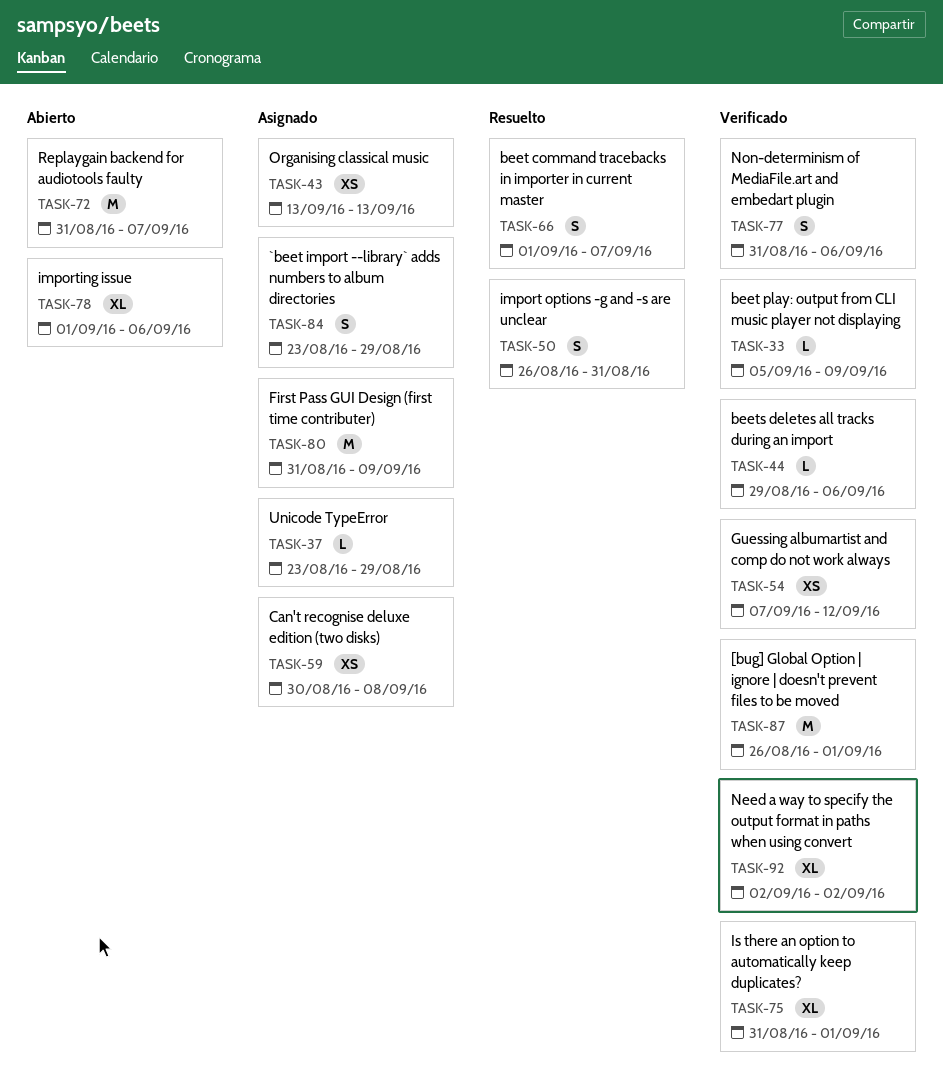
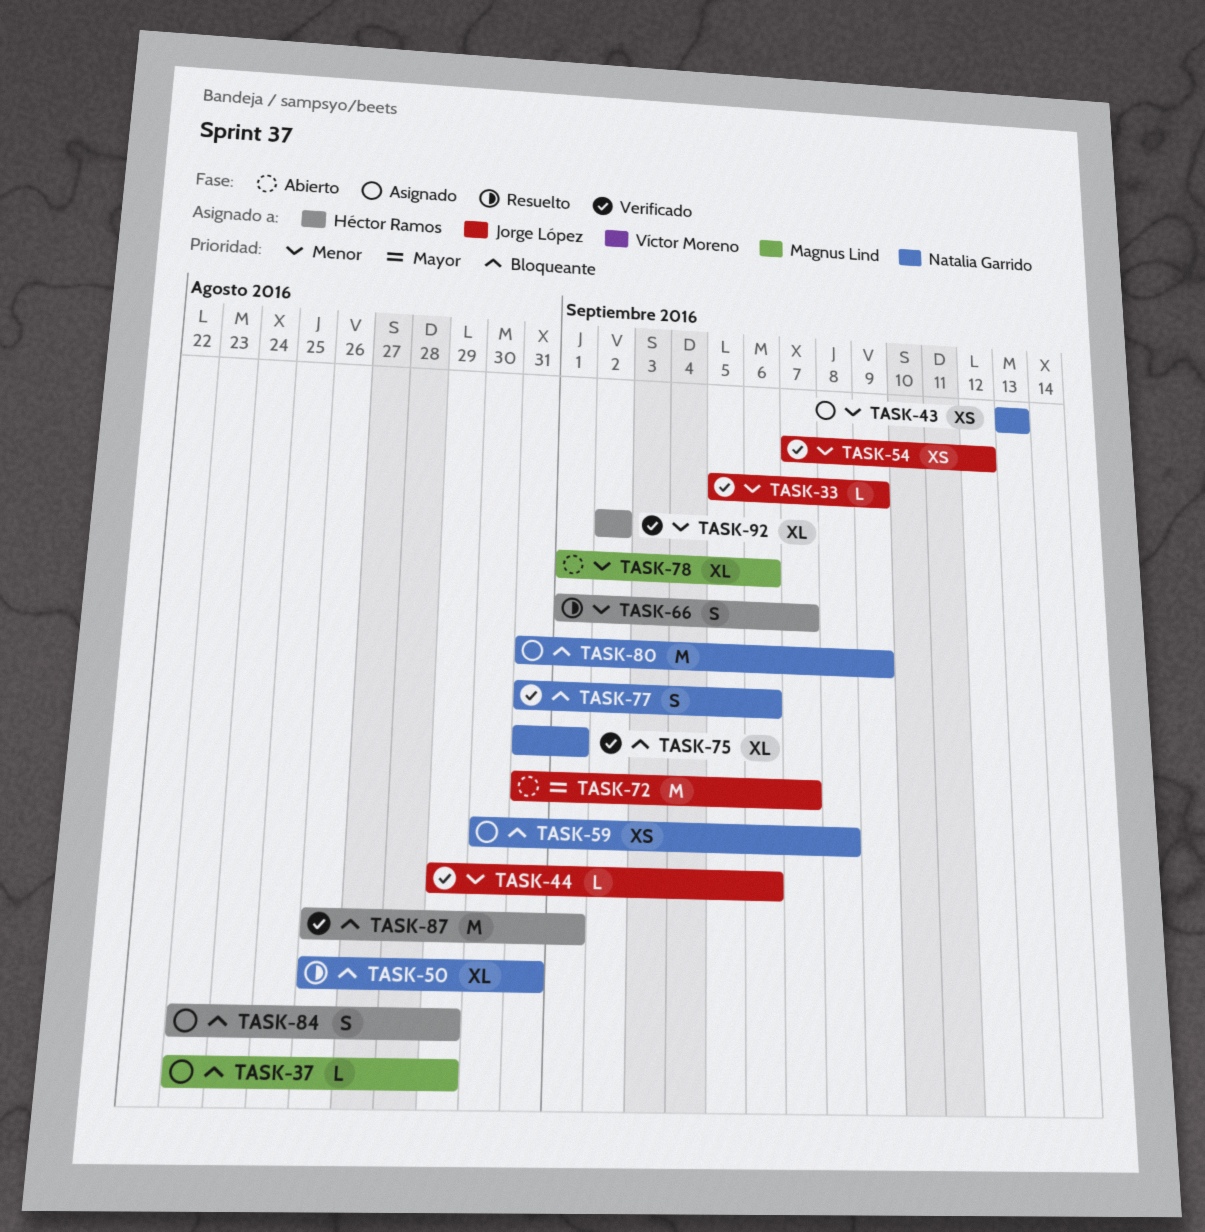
TASK-50, estimate: S -> XL

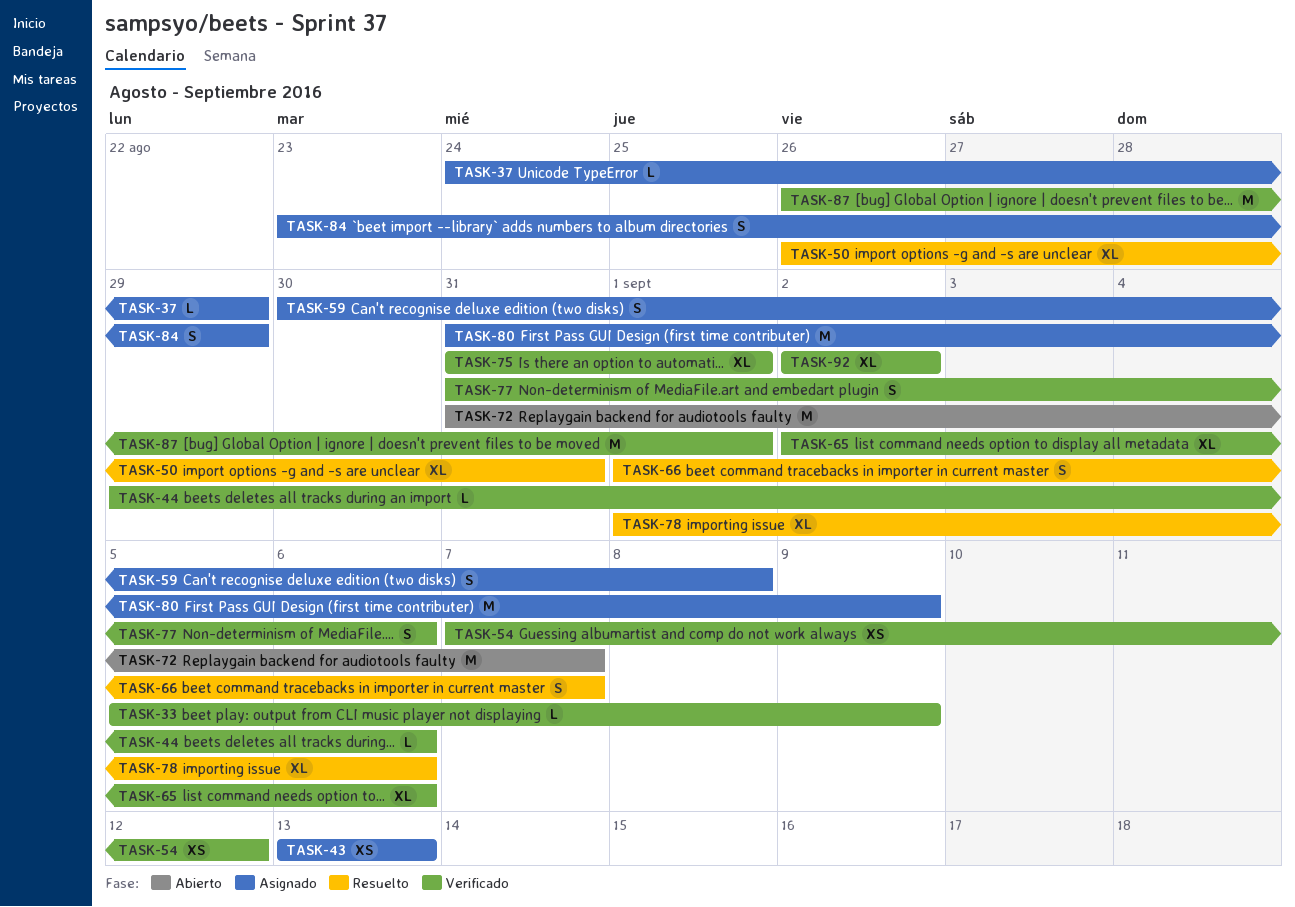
TASK-37, start: Aug 23 -> Aug 24
TASK-59, estimate: XS -> S
TASK-65: none -> present
TASK-78, status: Abierto -> Resuelto

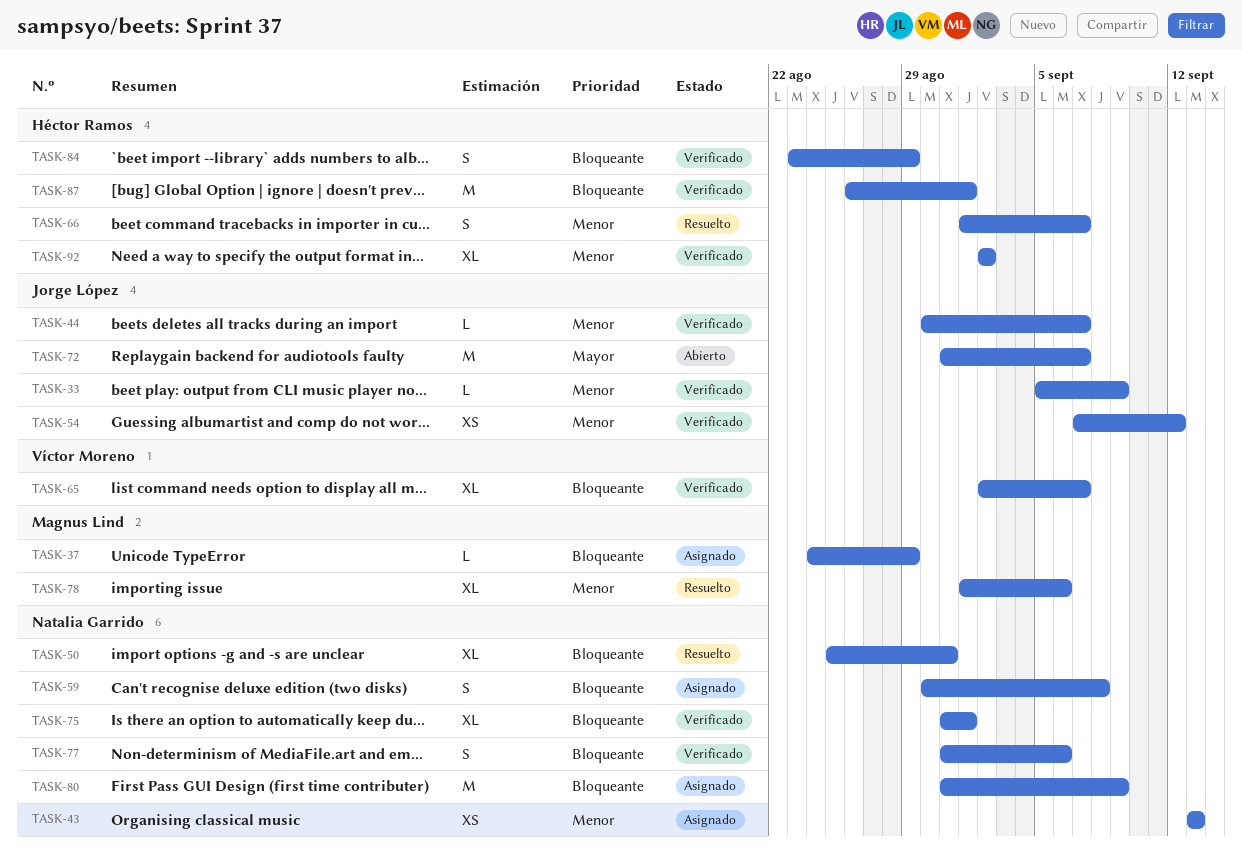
TASK-44, start: Aug 29 -> Aug 30
TASK-44, due: Sep 6 -> Sep 7
TASK-50, start: Aug 26 -> Aug 25
TASK-65, due: Sep 6 -> Sep 7
TASK-84, status: Asignado -> Verificado

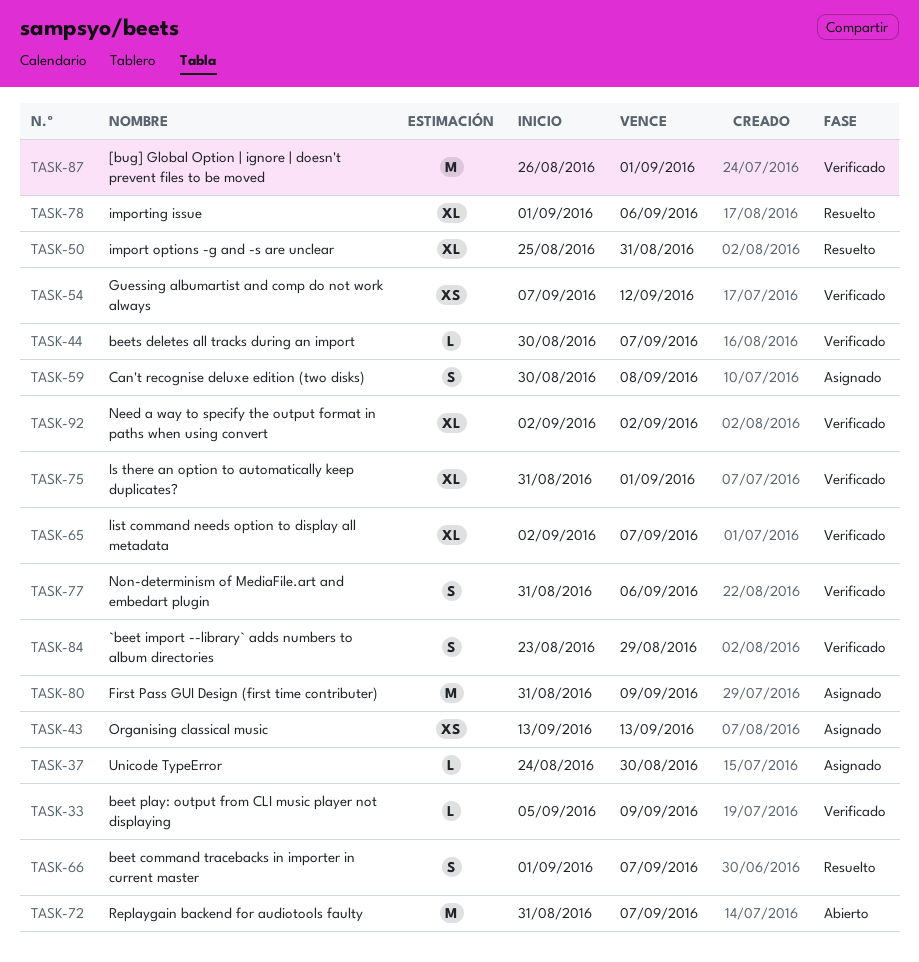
TASK-37, due: Aug 29 -> Aug 30

